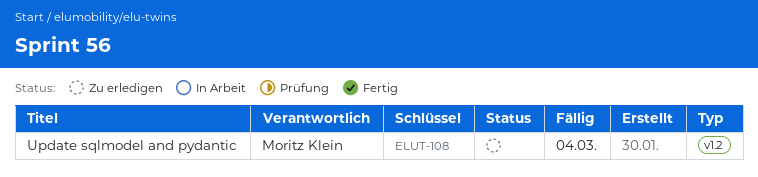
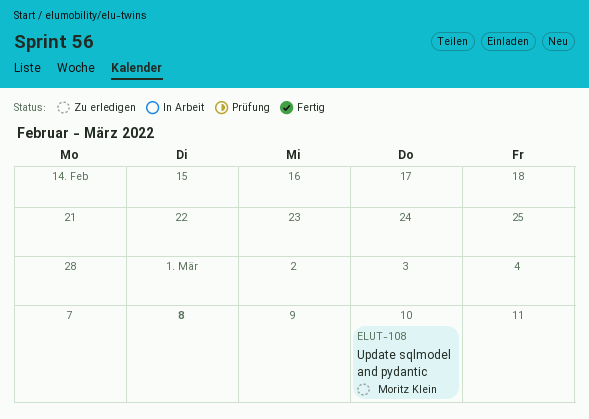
ELUT-108, due: Mar 4 -> Mar 10

